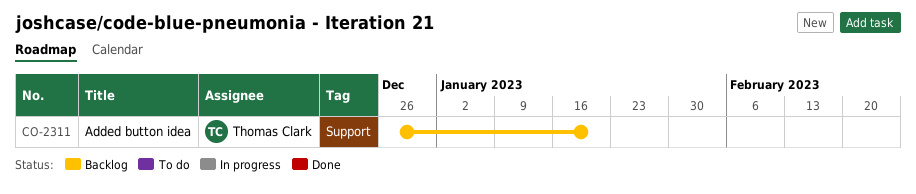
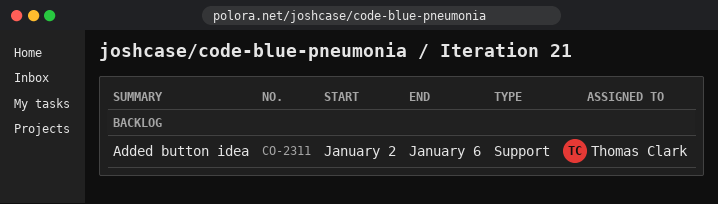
CO-2311, start: Dec 26 -> Jan 2
CO-2311, due: Jan 20 -> Jan 6

